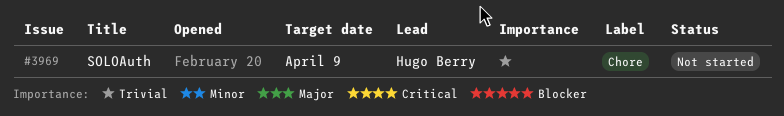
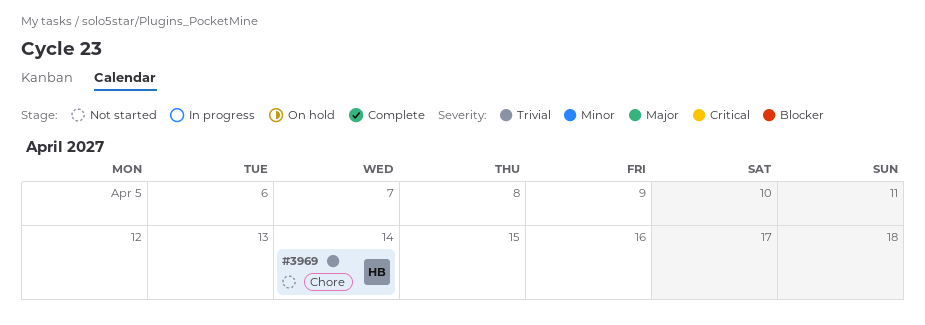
#3969, due: Apr 9 -> Apr 14

